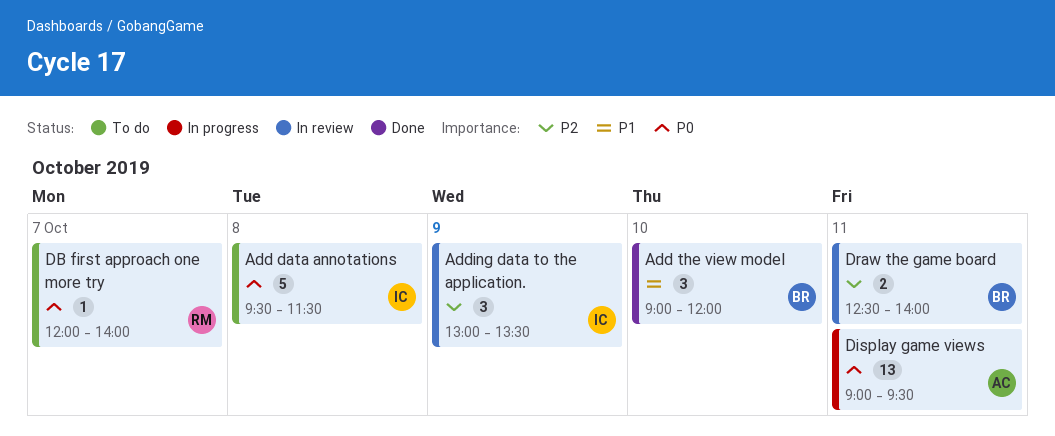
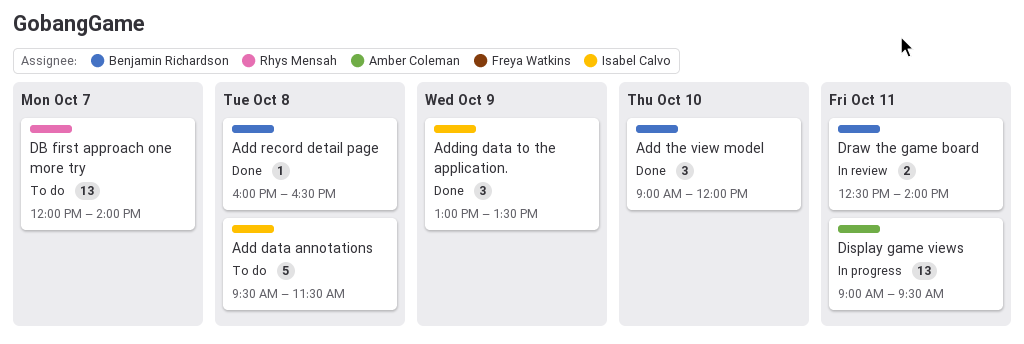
Add record detail page: none -> present
Adding data to the application., status: In review -> Done
DB first approach one more try, estimate: 1 -> 13

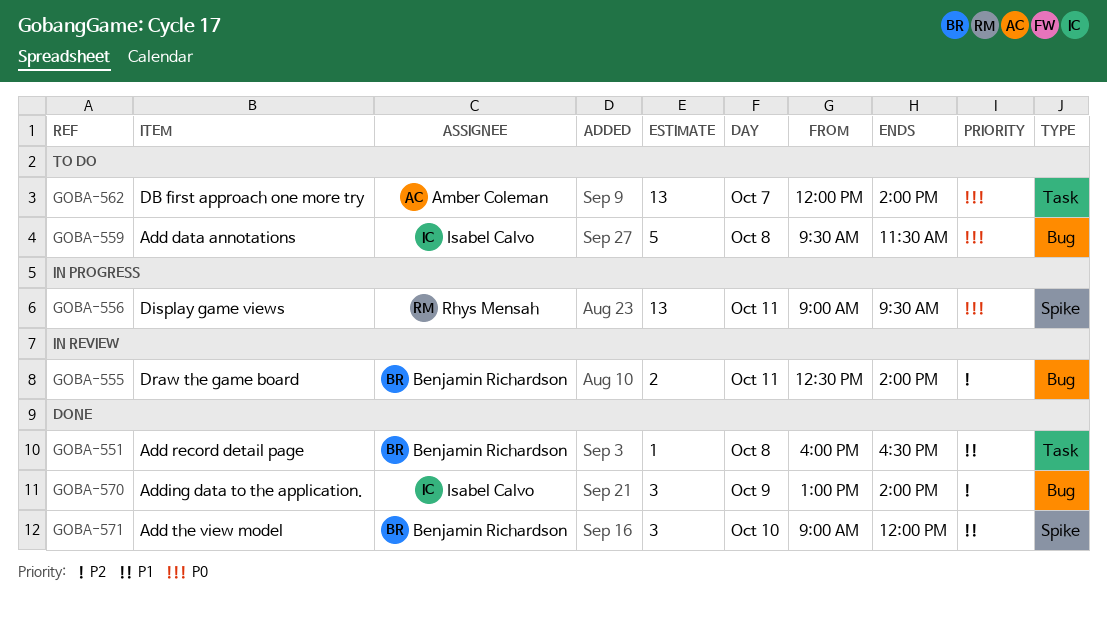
Adding data to the application., ends: 13:30 -> 14:00
DB first approach one more try, owner: Rhys Mensah -> Amber Coleman
Display game views, owner: Amber Coleman -> Rhys Mensah

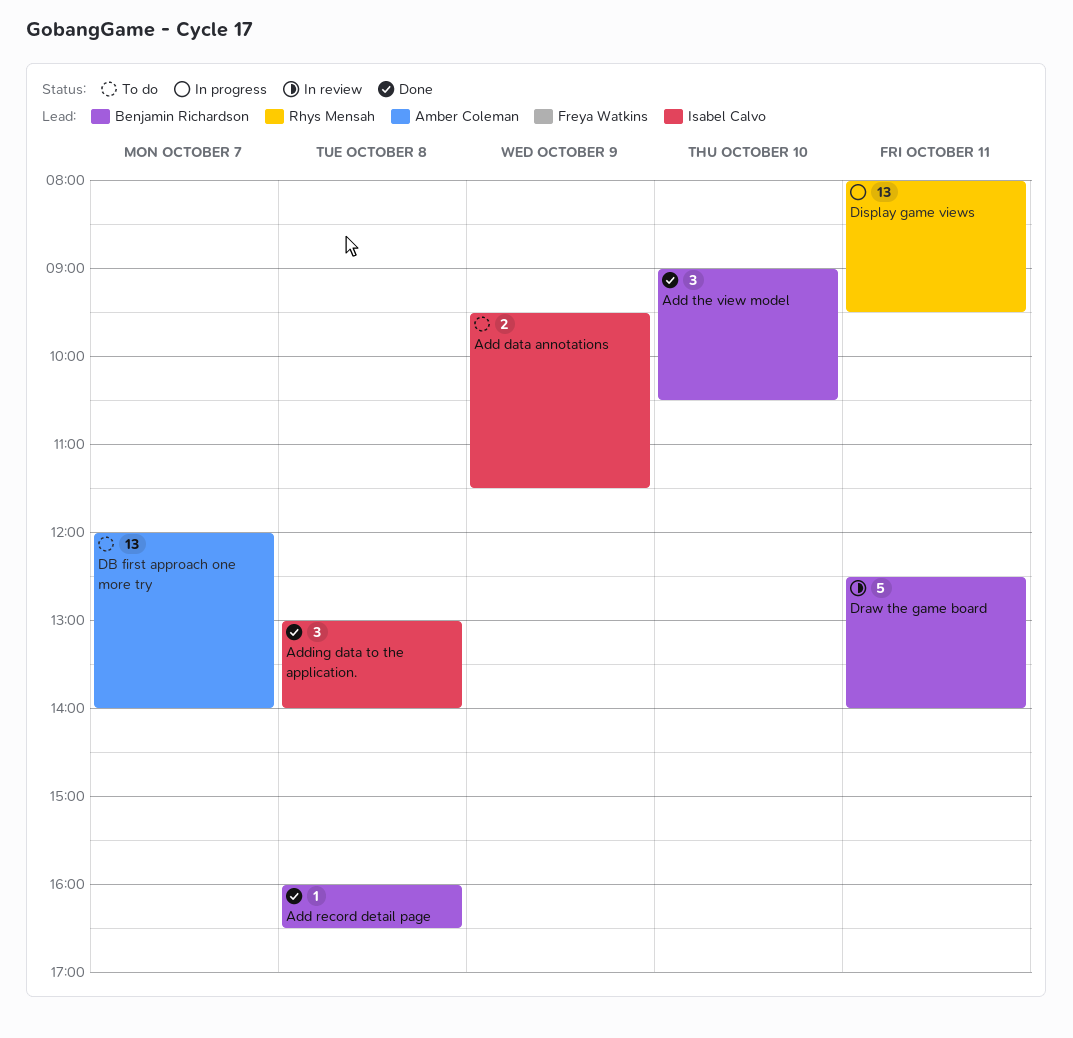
Add data annotations, estimate: 5 -> 2
Add data annotations, day: Oct 8 -> Oct 9
Add the view model, ends: 12:00 -> 10:30
Adding data to the application., day: Oct 9 -> Oct 8
Display game views, begins: 09:00 -> 08:00
Draw the game board, estimate: 2 -> 5

